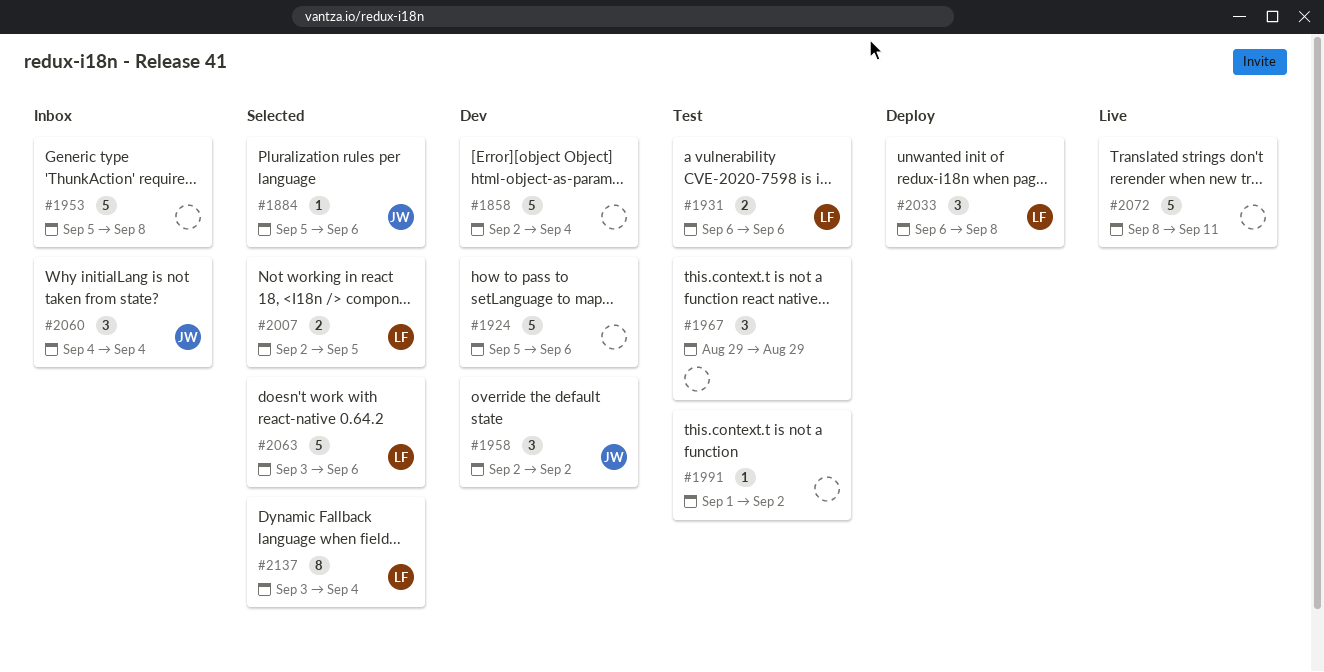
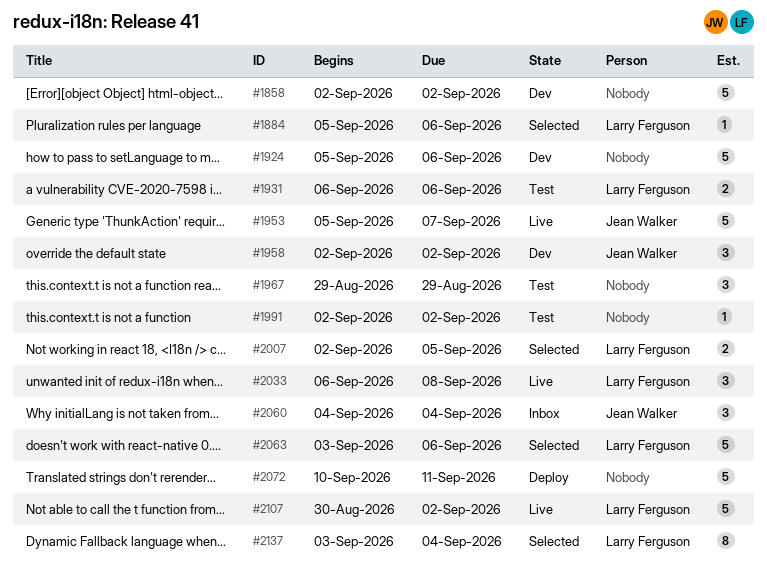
#1858, due: Sep 4 -> Sep 2
#1884, owner: Jean Walker -> Larry Ferguson
#1953, status: Inbox -> Live
#1953, owner: none -> Jean Walker
#1953, due: Sep 8 -> Sep 7
#1991, start: Sep 1 -> Sep 2
#2033, status: Deploy -> Live
#2072, status: Live -> Deploy
#2072, start: Sep 8 -> Sep 10
#2107: none -> present

